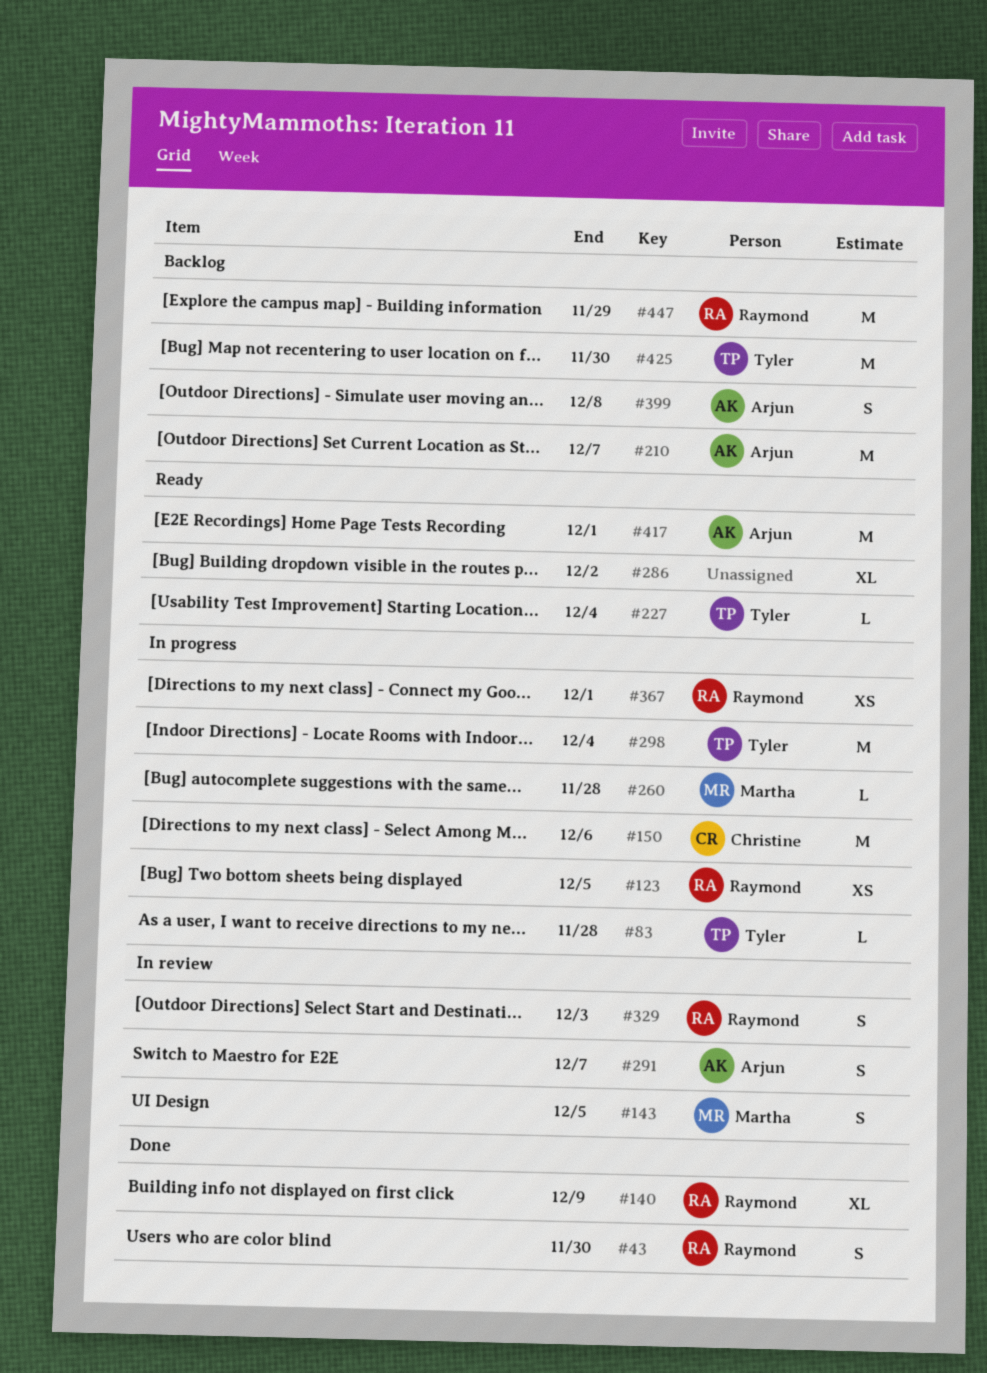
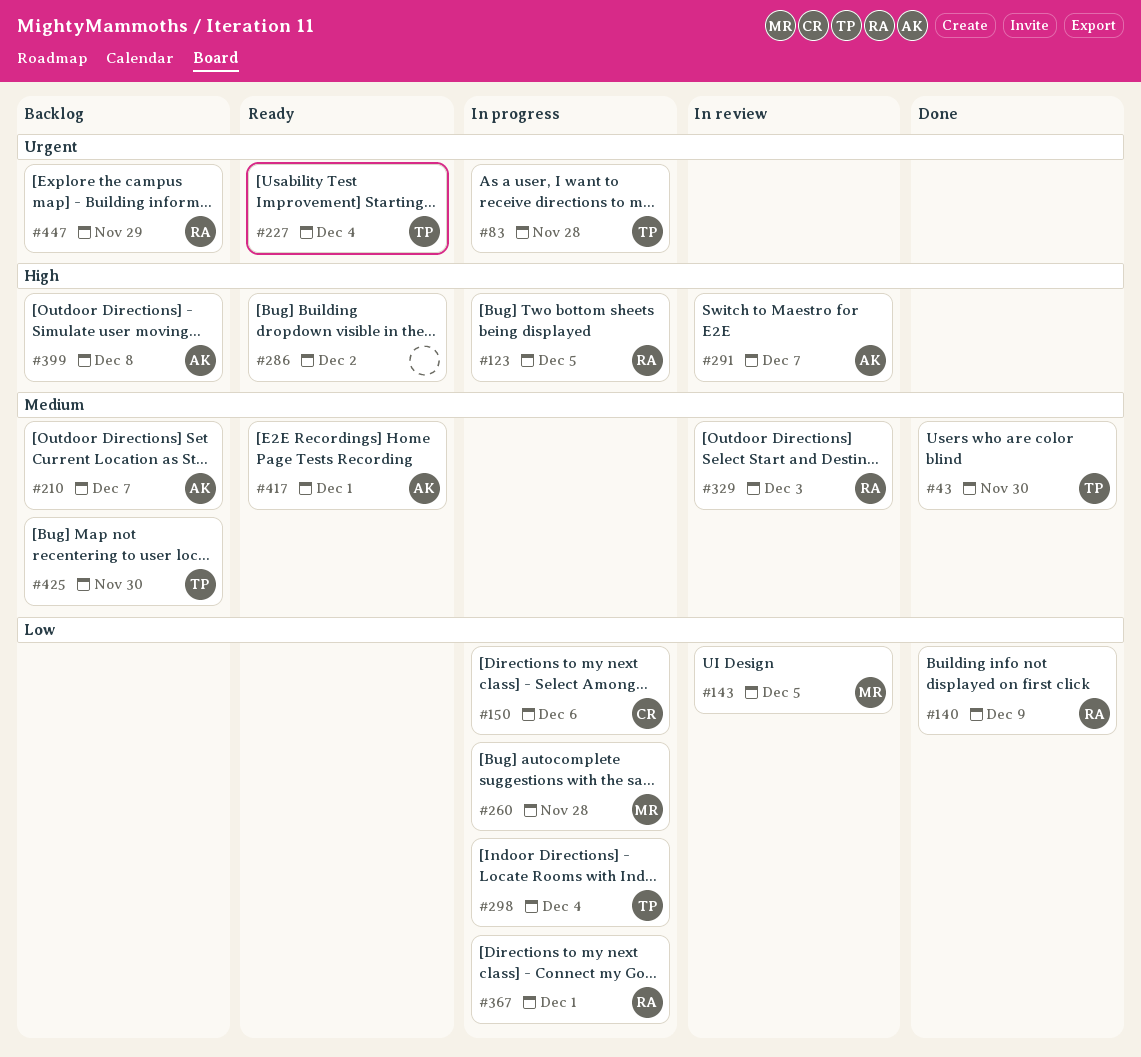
#43, owner: Raymond -> Tyler

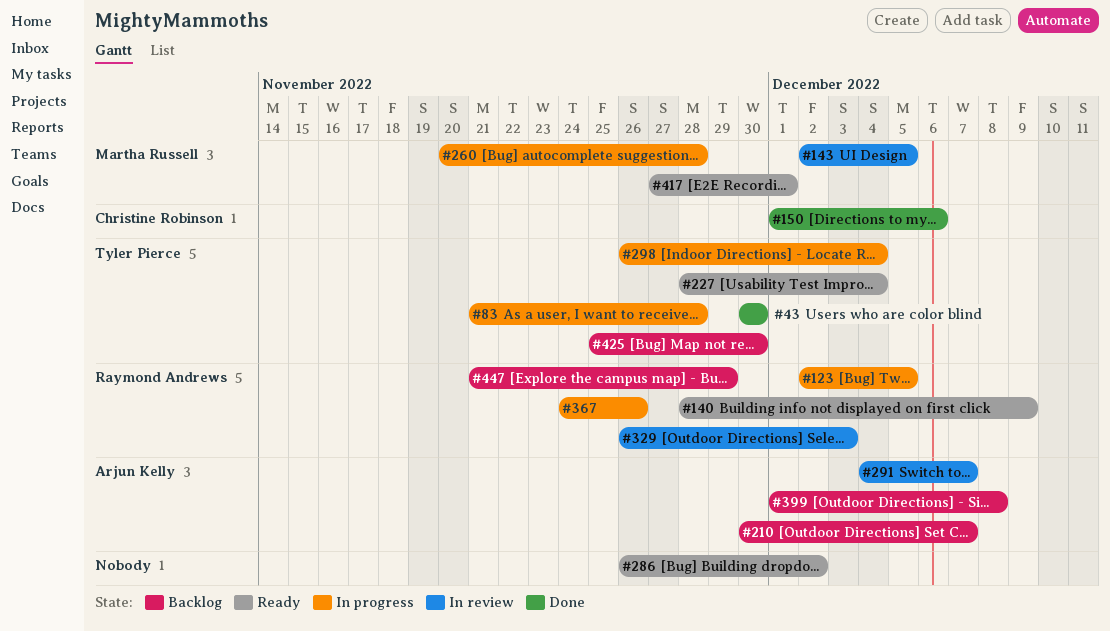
#140, status: Done -> Ready
#150, status: In progress -> Done
#367, due: Dec 1 -> Nov 26
#417, owner: Arjun Kelly -> Martha Russell

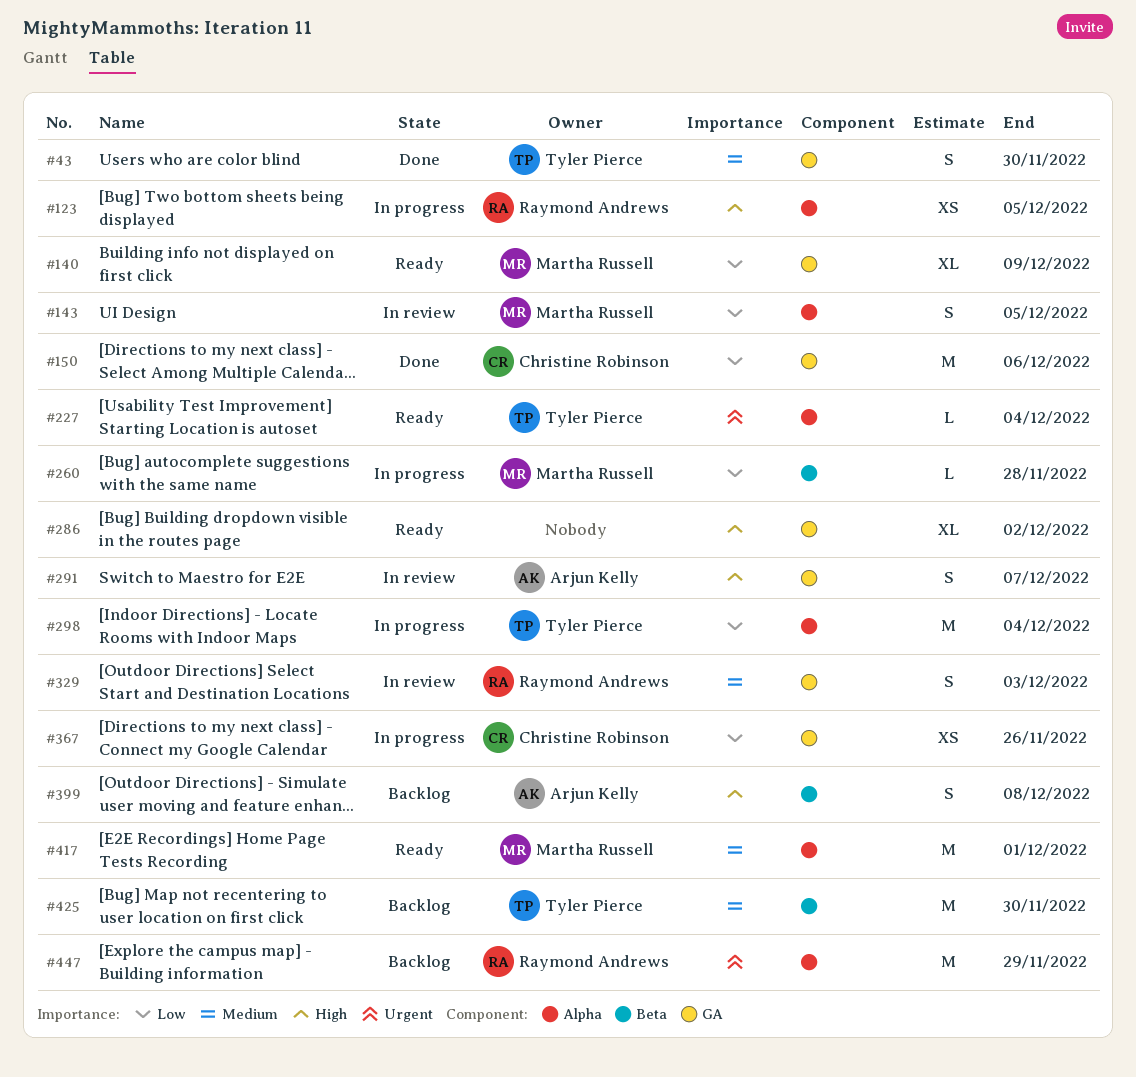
#83: present -> none
#140, owner: Raymond Andrews -> Martha Russell
#210: present -> none
#367, owner: Raymond Andrews -> Christine Robinson

